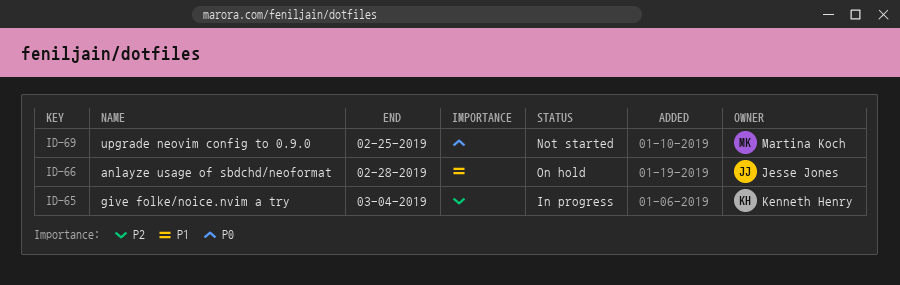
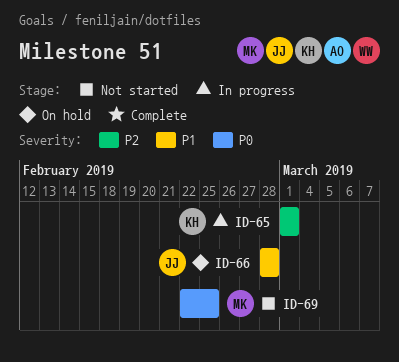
ID-65, due: Mar 4 -> Mar 1

